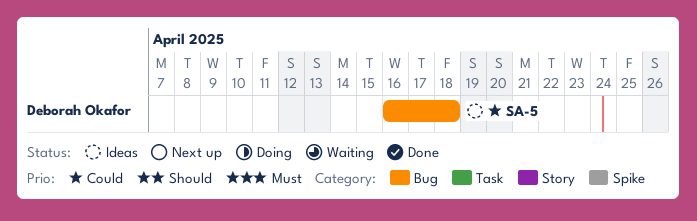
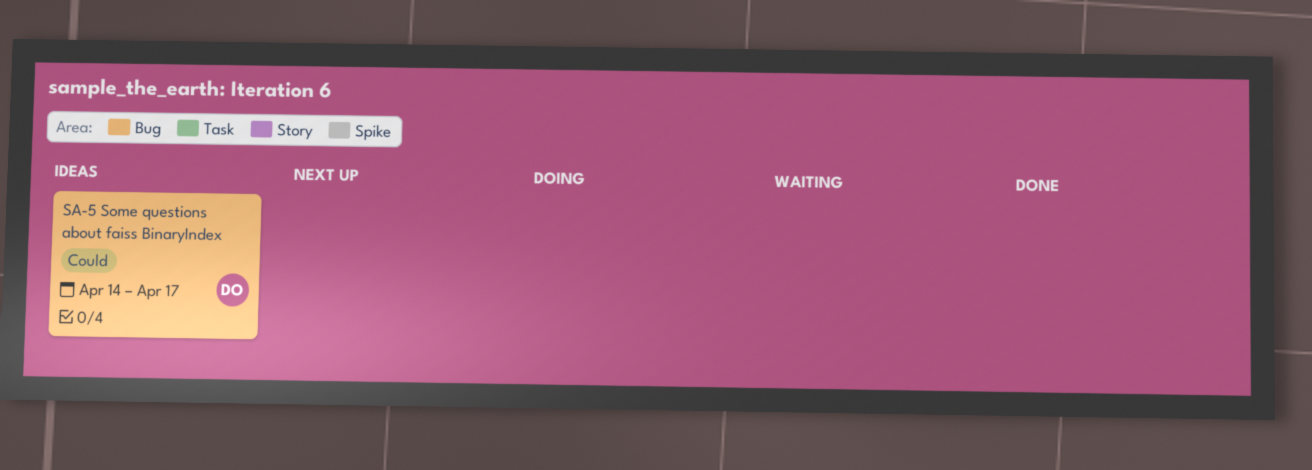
SA-5, start: Apr 16 -> Apr 14
SA-5, due: Apr 18 -> Apr 17

